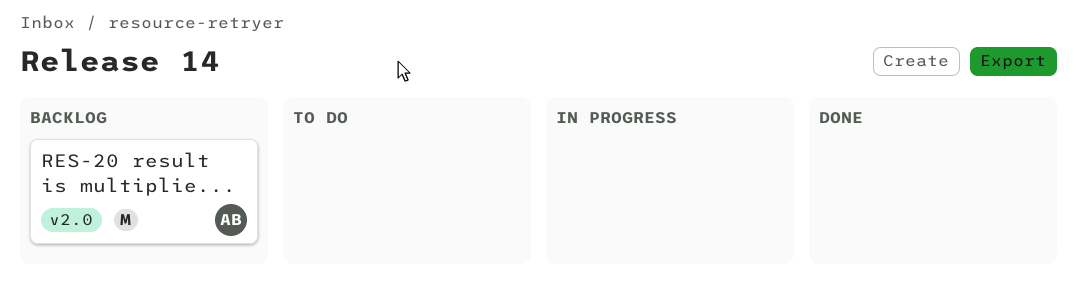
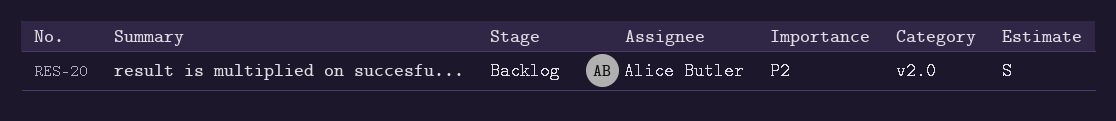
RES-20, estimate: M -> S

